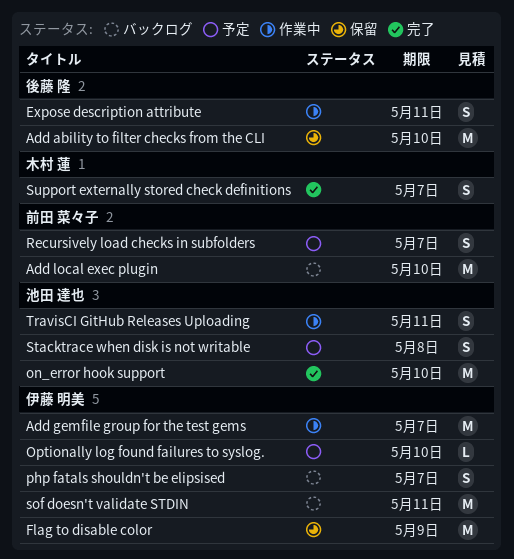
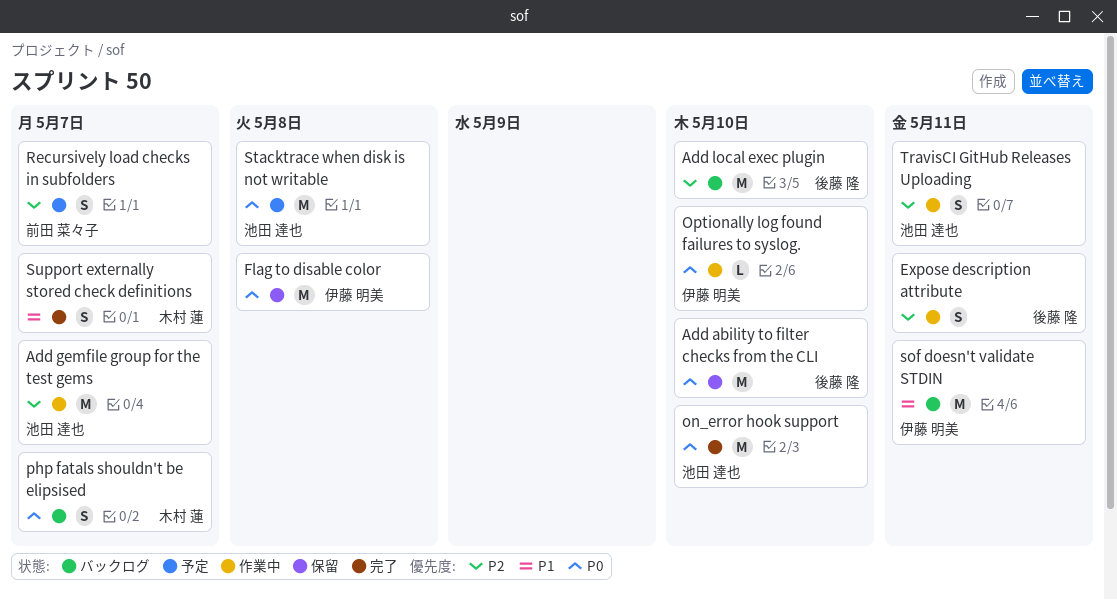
Add gemfile group for the test gems, owner: 伊藤 明美 -> 池田 達也
Add local exec plugin, owner: 前田 菜々子 -> 後藤 隆
Flag to disable color, due: May 9 -> May 8
Optionally log found failures to syslog., status: 予定 -> 作業中
php fatals shouldn't be elipsised, owner: 伊藤 明美 -> 木村 蓮
Stacktrace when disk is not writable, estimate: S -> M

